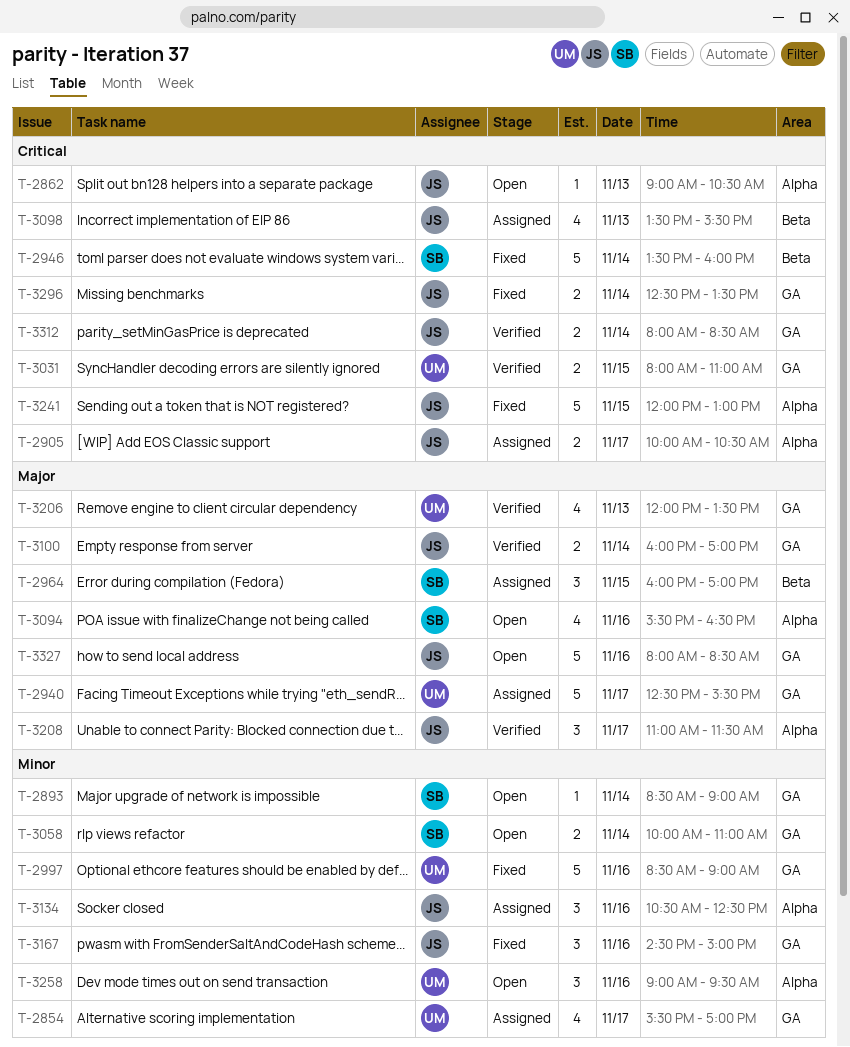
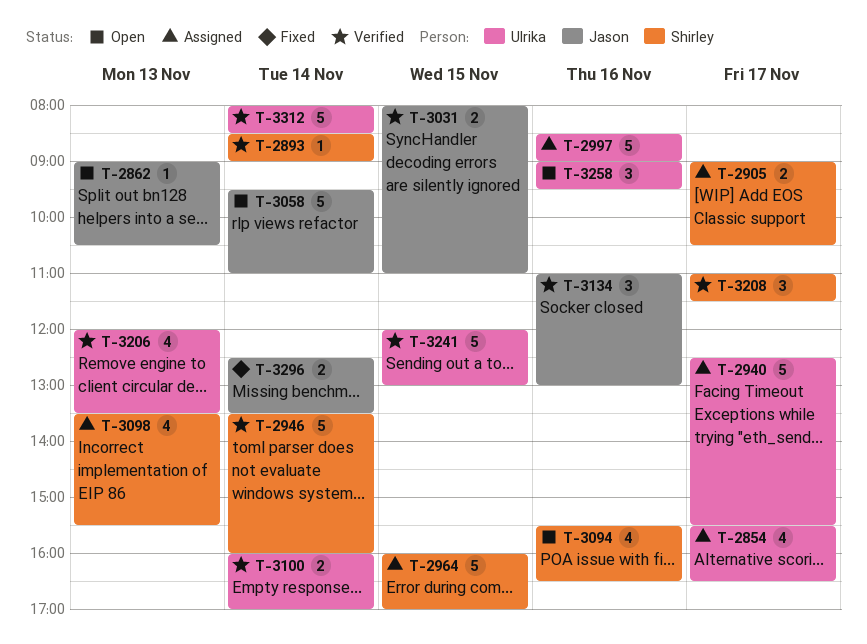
T-2854, ends: 17:00 -> 16:30
T-2893, status: Open -> Verified
T-2905, owner: Jason -> Shirley
T-2905, begins: 10:00 -> 09:00
T-2946, status: Fixed -> Verified
T-2964, estimate: 3 -> 5
T-2997, status: Fixed -> Assigned
T-3031, owner: Ulrika -> Jason
T-3058, owner: Shirley -> Jason
T-3058, estimate: 2 -> 5
T-3058, begins: 10:00 -> 09:30
T-3098, owner: Jason -> Shirley
T-3100, owner: Jason -> Ulrika
T-3134, status: Assigned -> Verified
T-3134, begins: 10:30 -> 11:00
T-3134, ends: 12:30 -> 13:00
T-3167: present -> none
T-3208, owner: Jason -> Shirley
T-3241, status: Fixed -> Verified
T-3241, owner: Jason -> Ulrika
T-3312, owner: Jason -> Ulrika
T-3312, estimate: 2 -> 5
T-3327: present -> none

